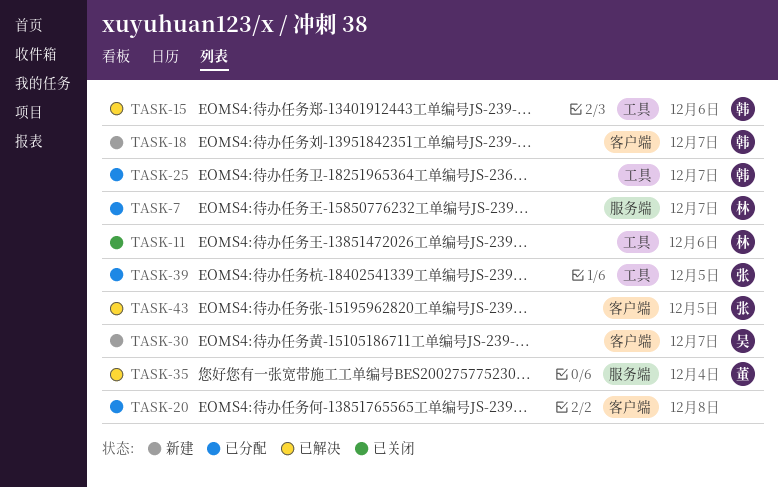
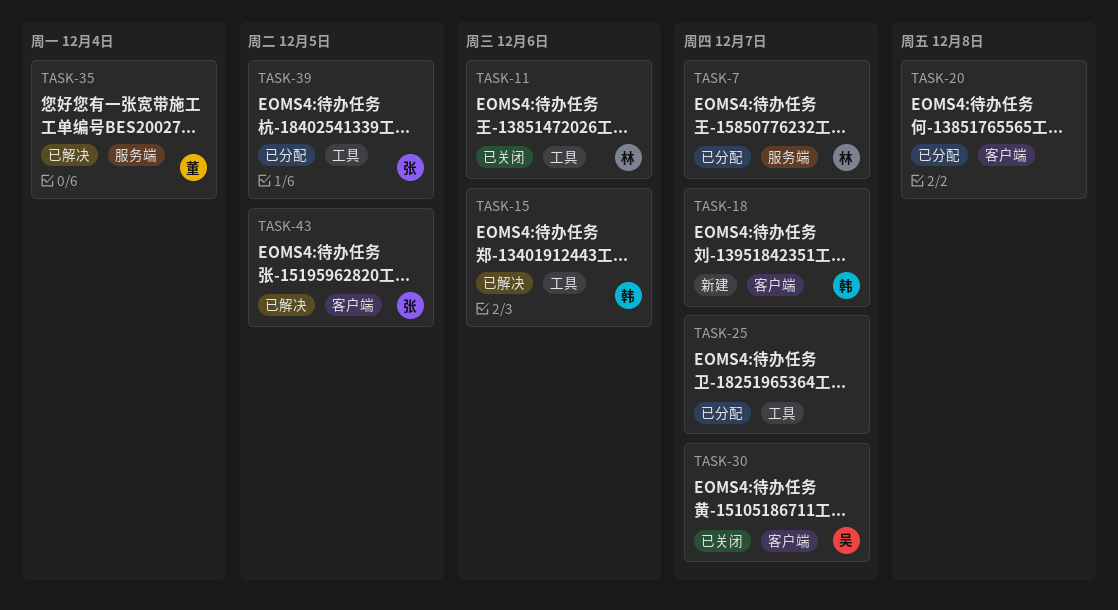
TASK-25, owner: 韩 -> none
TASK-30, status: 新建 -> 已关闭

